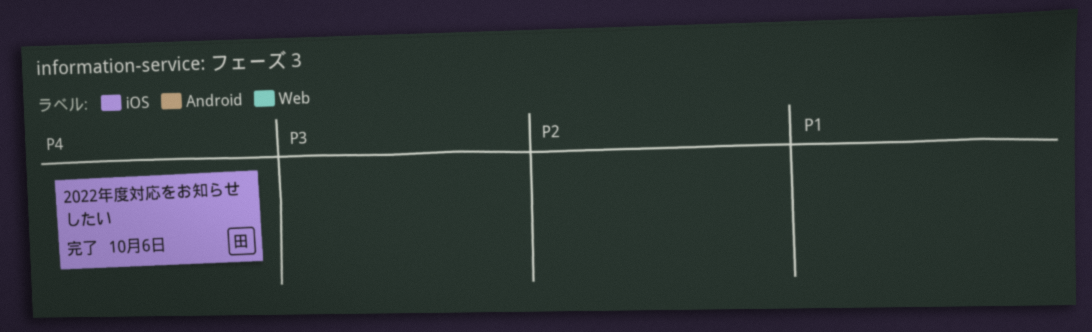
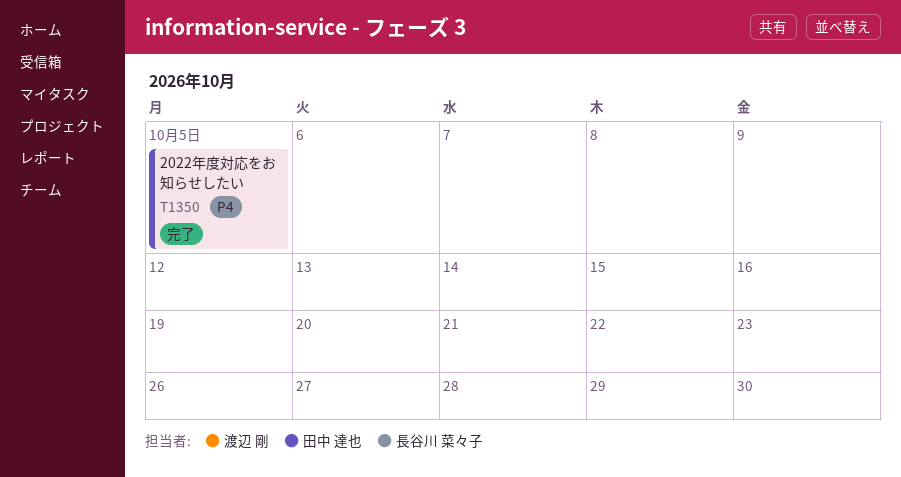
2022年度対応をお知らせしたい, due: Oct 6 -> Oct 5

